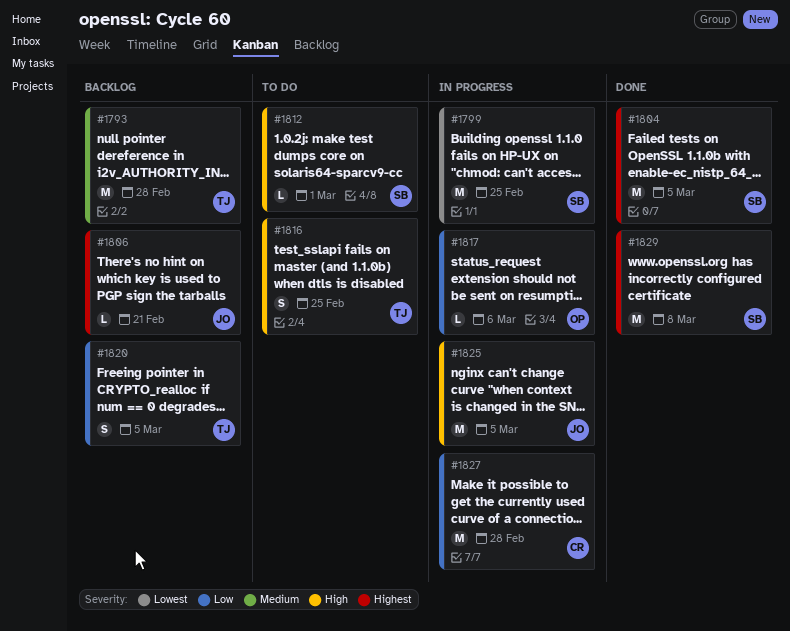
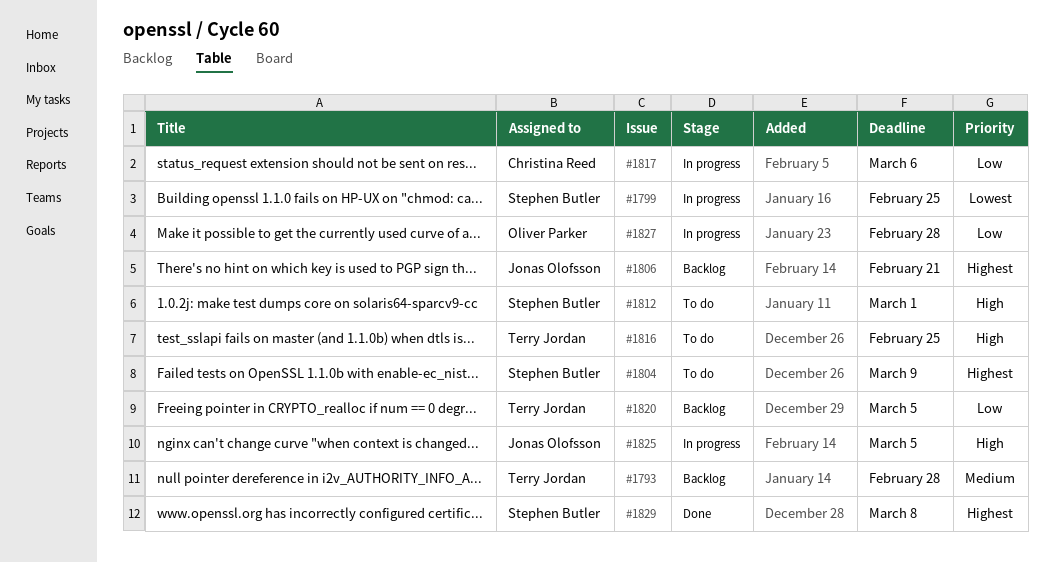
#1804, status: Done -> To do
#1804, due: Mar 5 -> Mar 9
#1817, owner: Oliver Parker -> Christina Reed
#1827, owner: Christina Reed -> Oliver Parker

